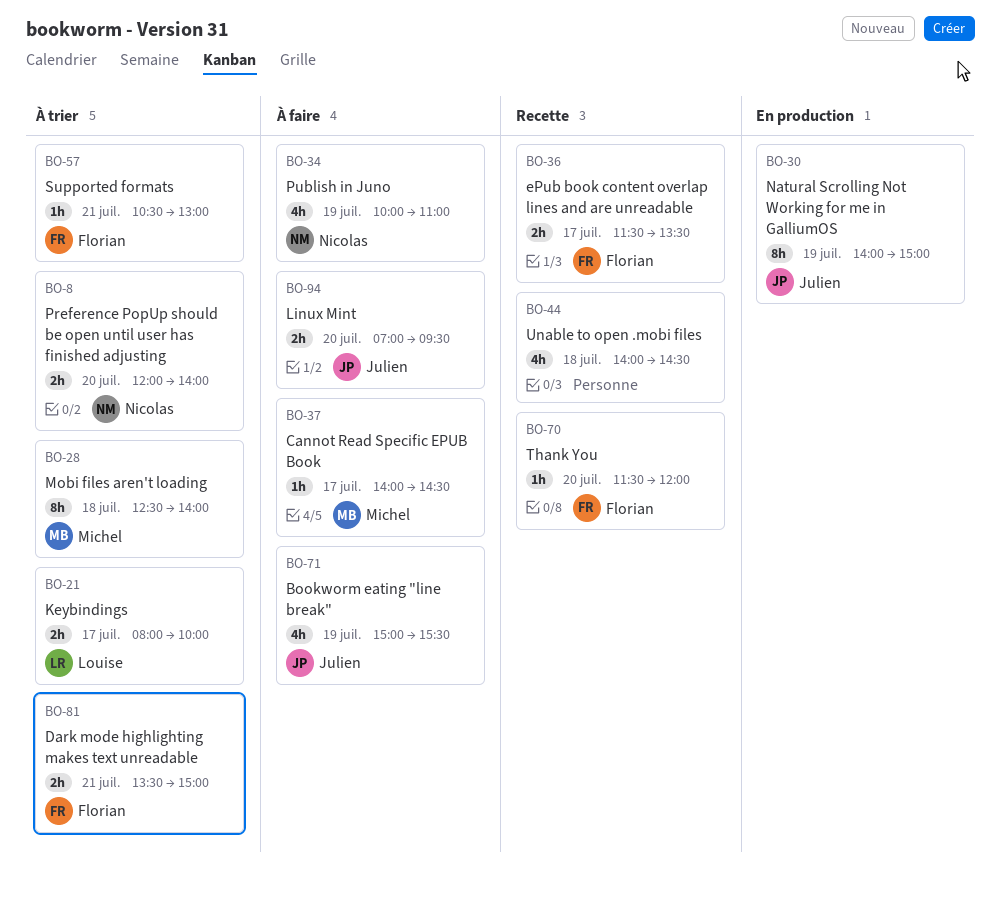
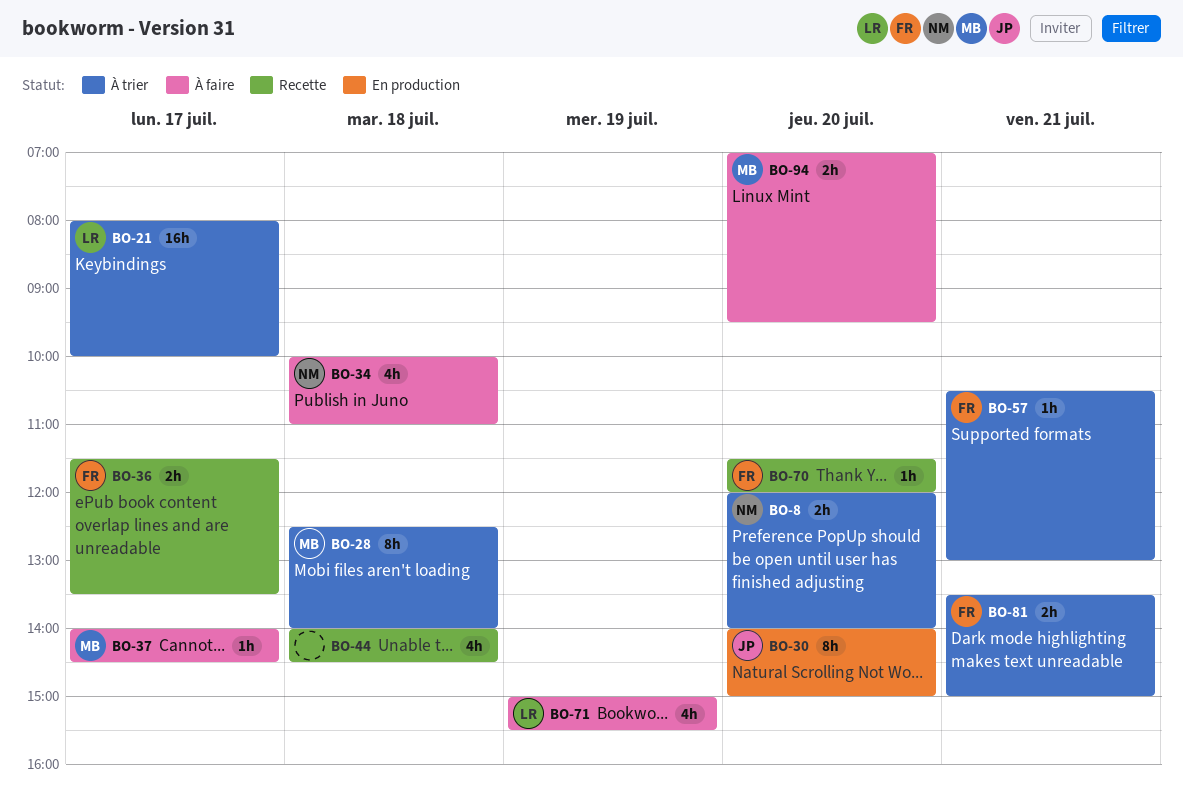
BO-21, estimate: 2h -> 16h
BO-30, day: Jul 19 -> Jul 20
BO-34, day: Jul 19 -> Jul 18
BO-71, owner: Julien -> Louise
BO-94, owner: Julien -> Michel

